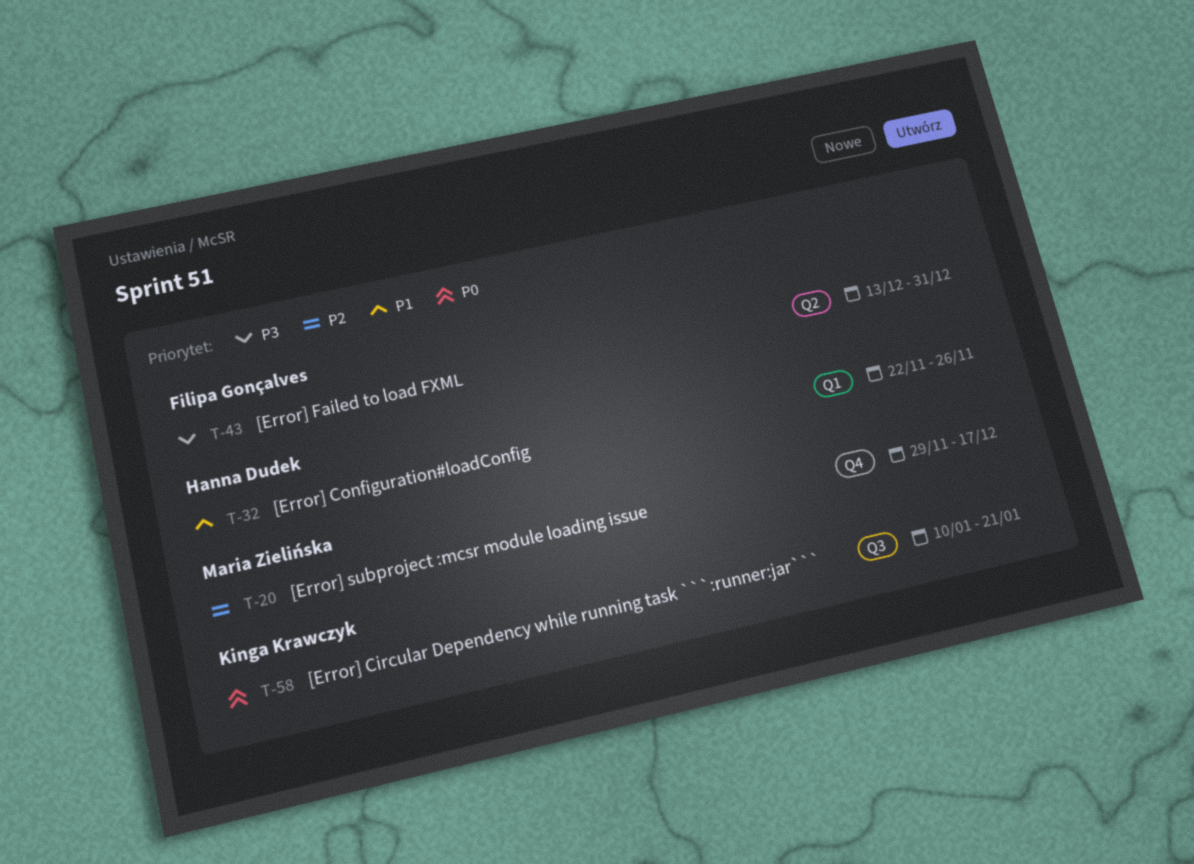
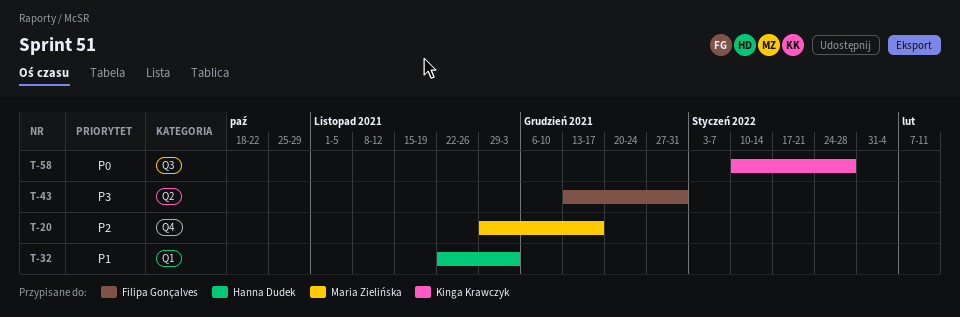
T-32, due: Nov 26 -> Dec 3
T-58, due: Jan 21 -> Jan 28

